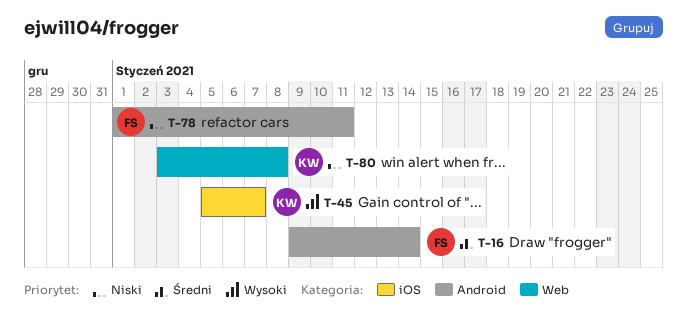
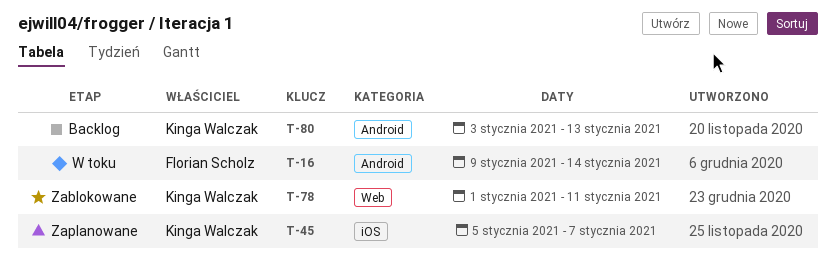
T-78, owner: Florian Scholz -> Kinga Walczak
T-78, label: Android -> Web
T-80, label: Web -> Android
T-80, due: Jan 8 -> Jan 13

